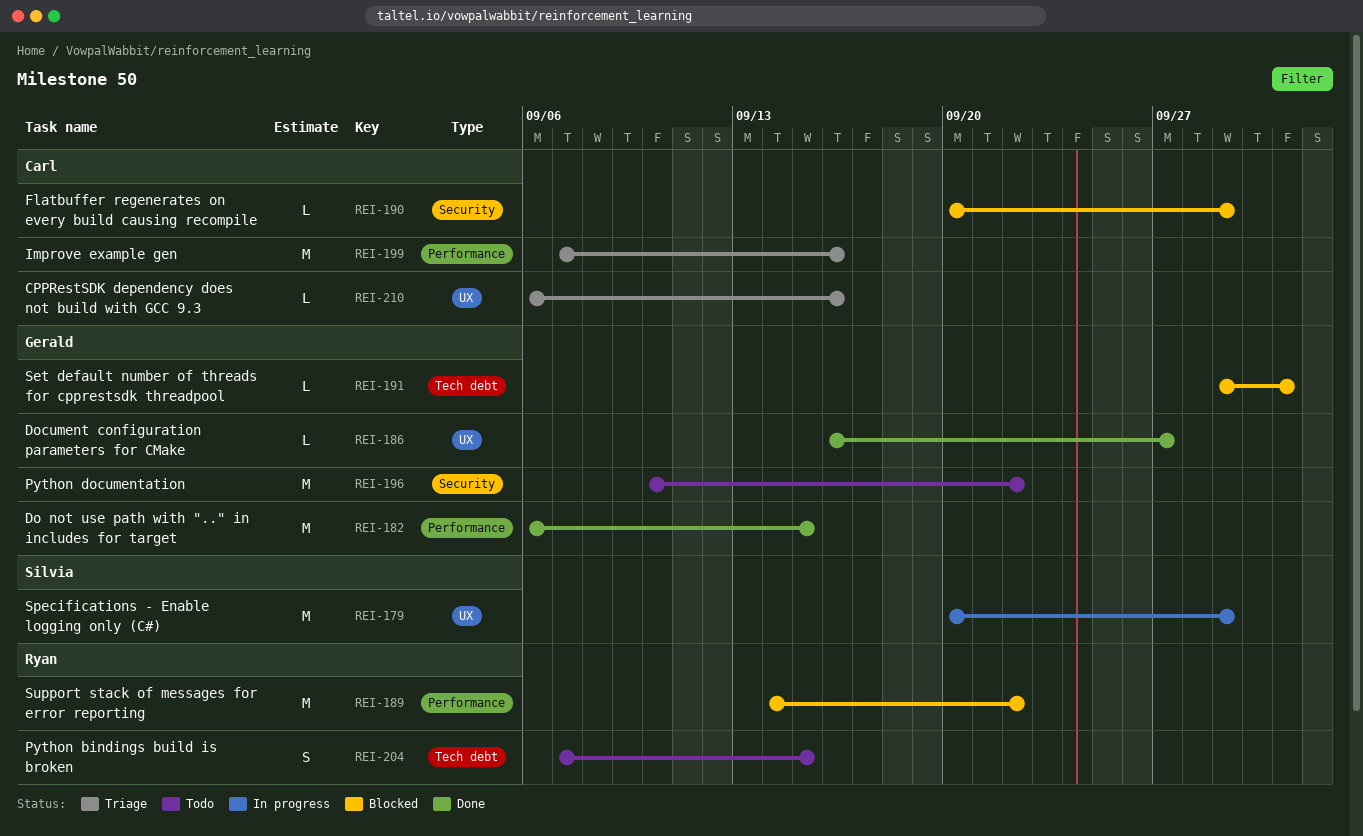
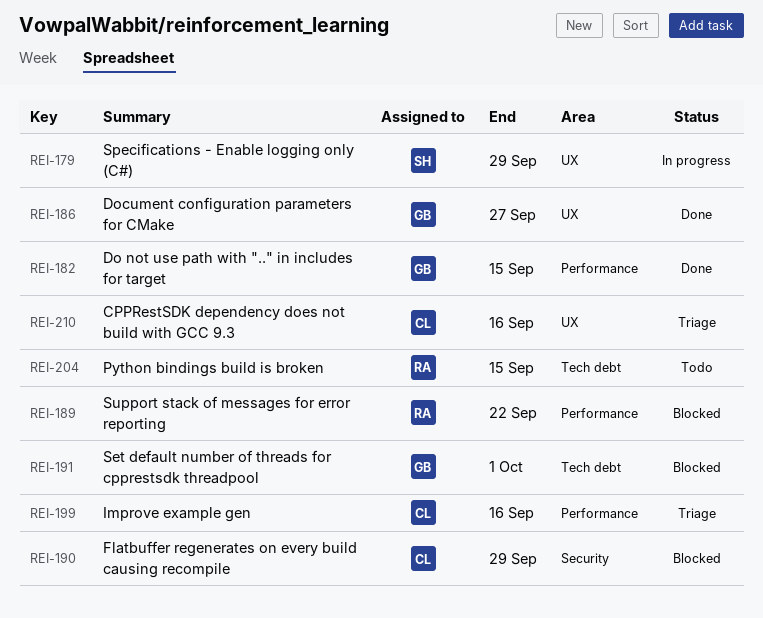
REI-196: present -> none

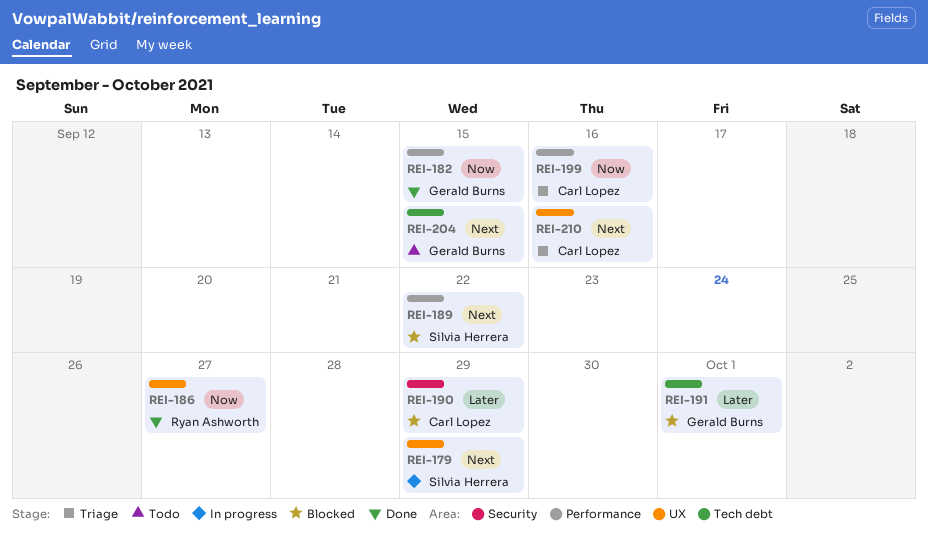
REI-186, owner: Gerald Burns -> Ryan Ashworth
REI-189, owner: Ryan Ashworth -> Silvia Herrera
REI-204, owner: Ryan Ashworth -> Gerald Burns

